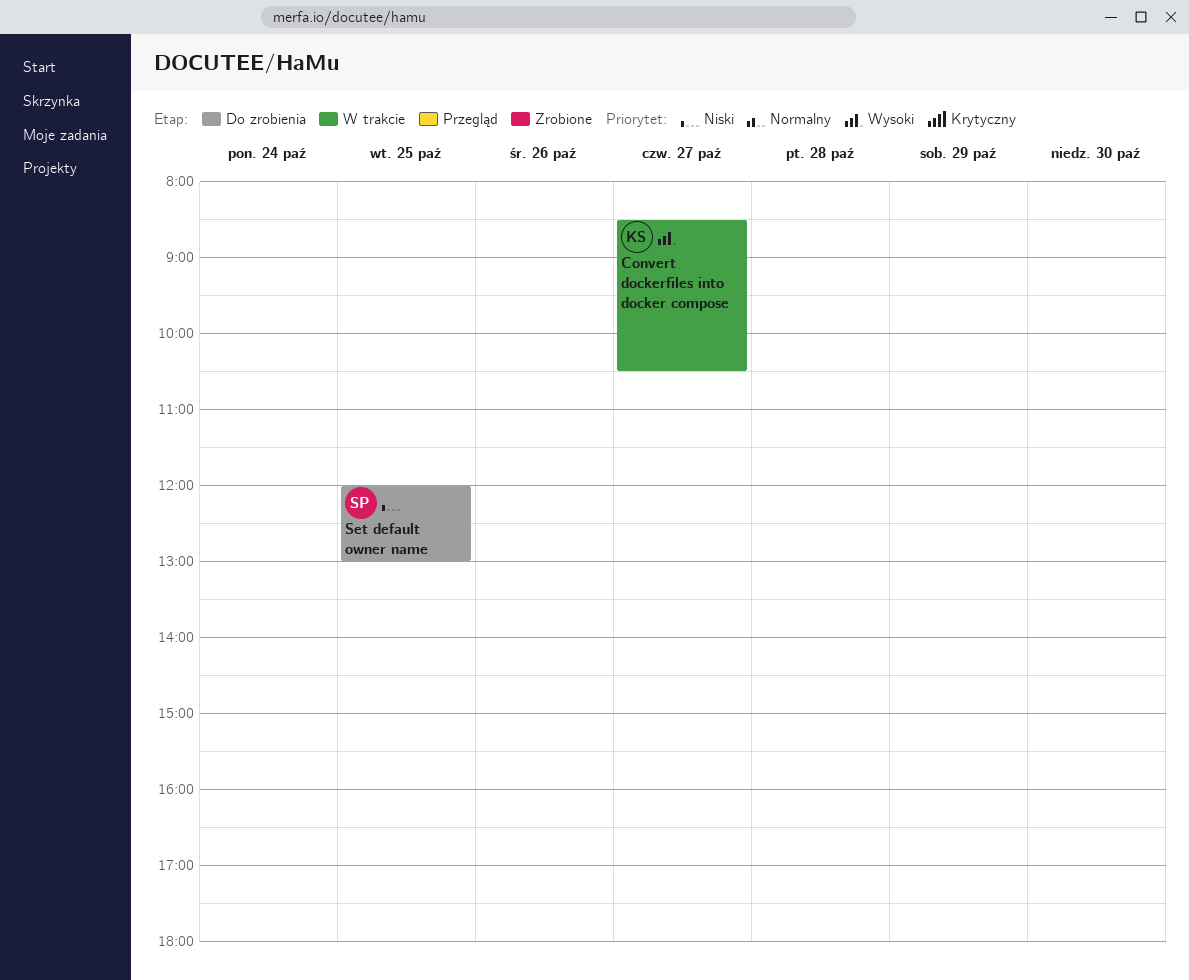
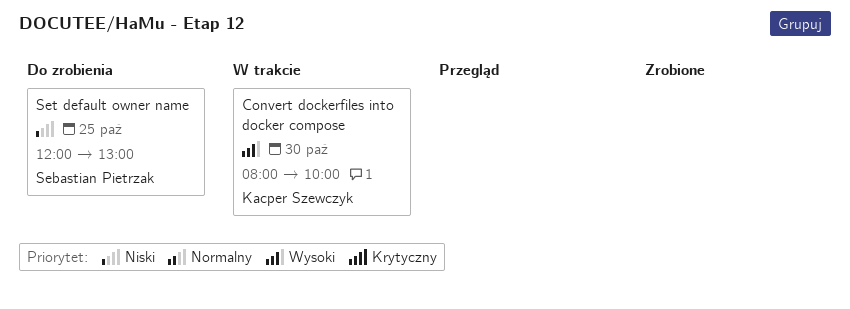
Convert dockerfiles into docker compose, day: Oct 27 -> Oct 30
Convert dockerfiles into docker compose, begins: 08:30 -> 08:00
Convert dockerfiles into docker compose, ends: 10:30 -> 10:00

